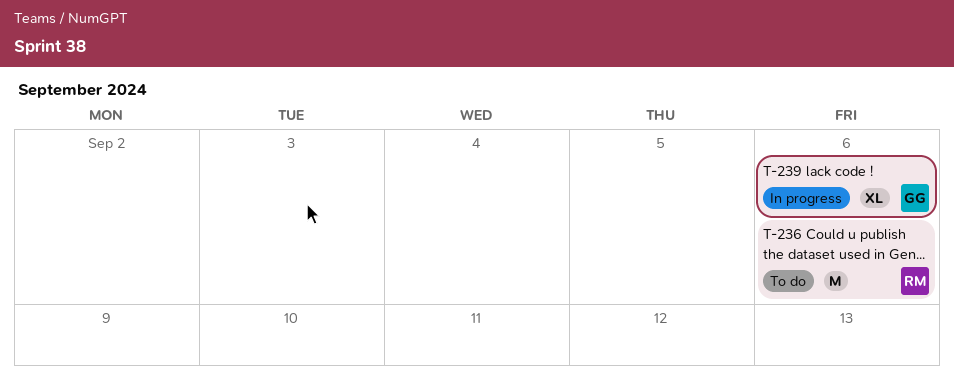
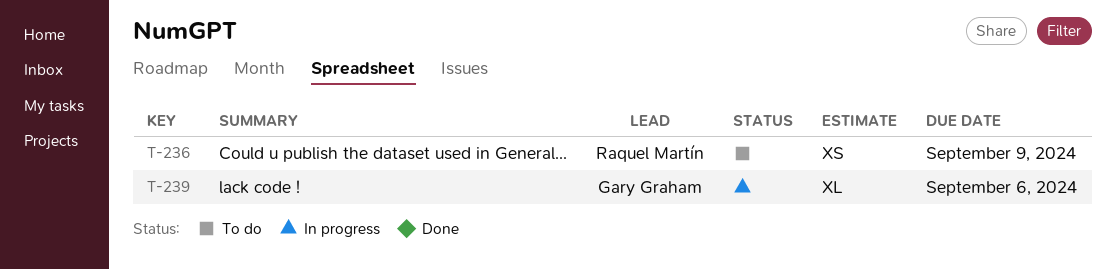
T-236, estimate: M -> XS
T-236, due: Sep 6 -> Sep 9

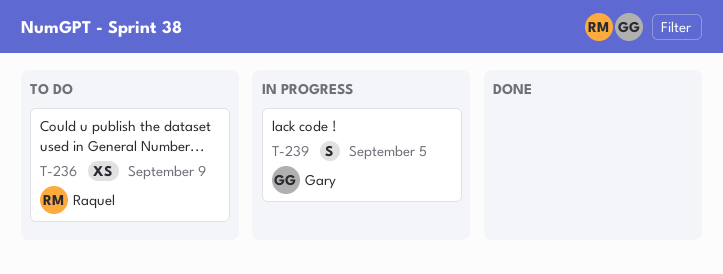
T-239, estimate: XL -> S
T-239, due: Sep 6 -> Sep 5

